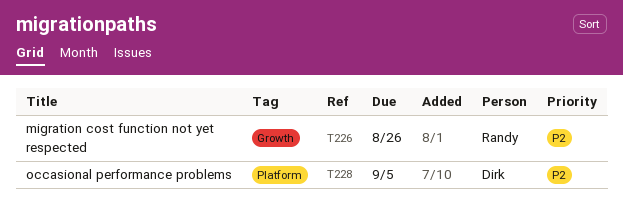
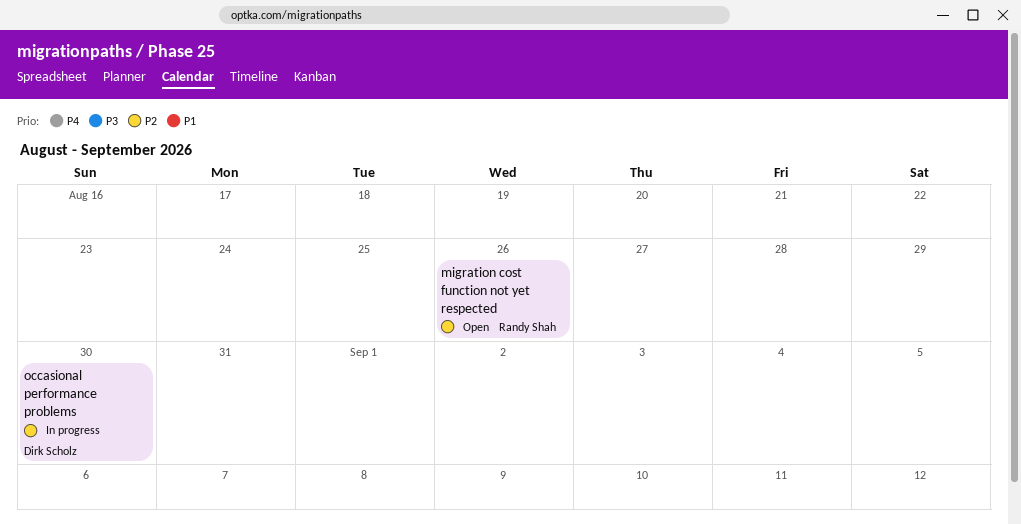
occasional performance problems, due: Sep 5 -> Aug 30

